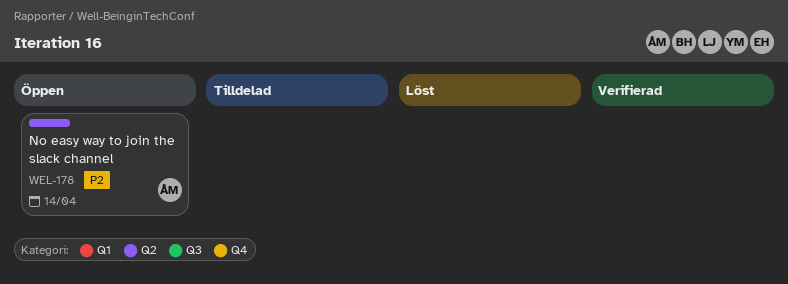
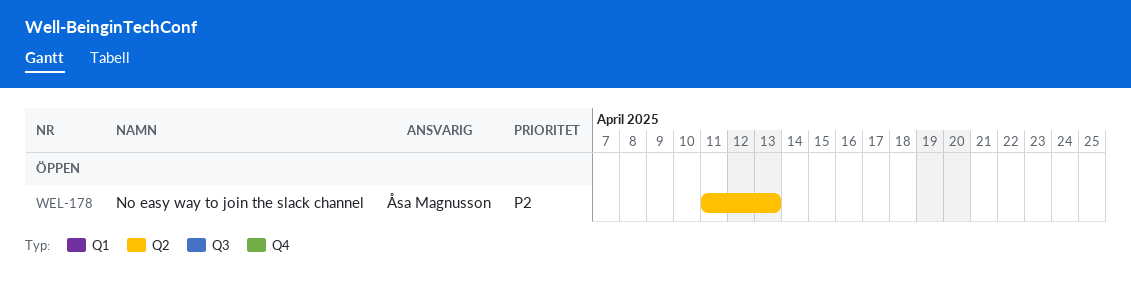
WEL-178, due: Apr 14 -> Apr 13

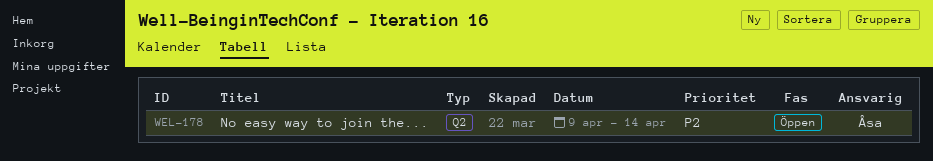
WEL-178, start: Apr 11 -> Apr 9
WEL-178, due: Apr 13 -> Apr 14

